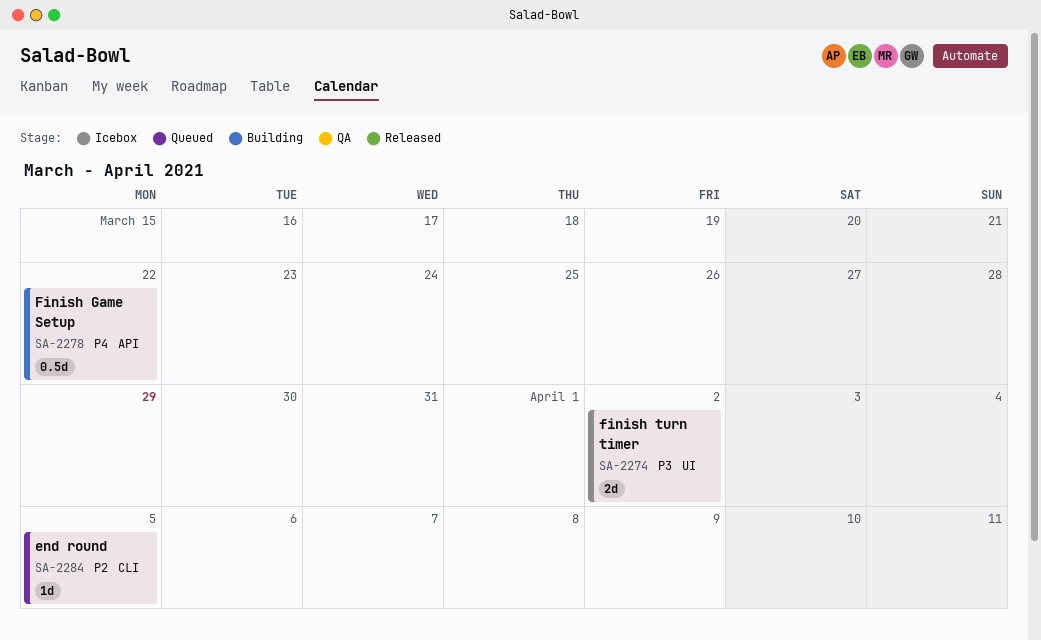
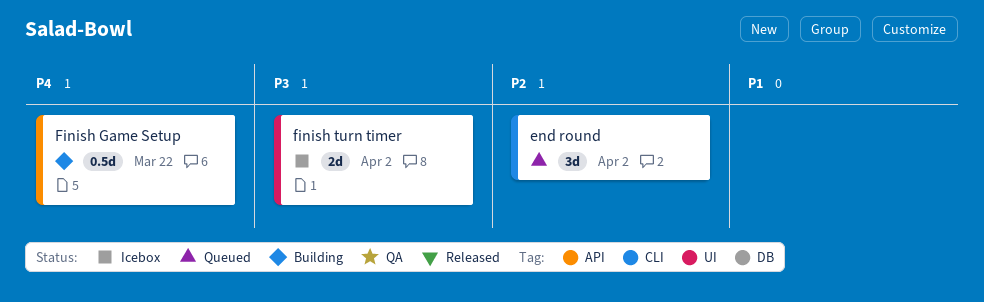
end round, estimate: 1d -> 3d
end round, due: Apr 5 -> Apr 2

